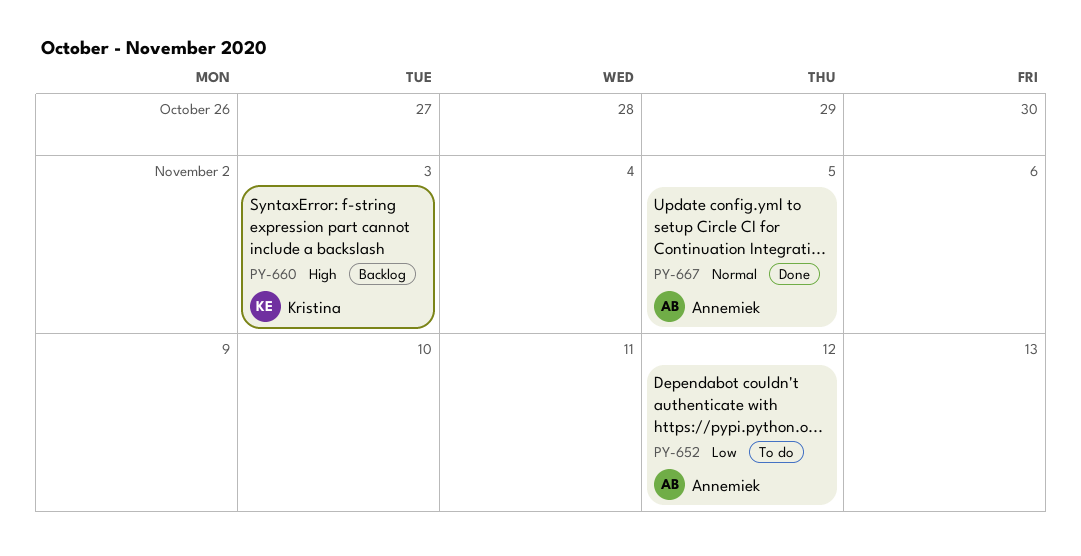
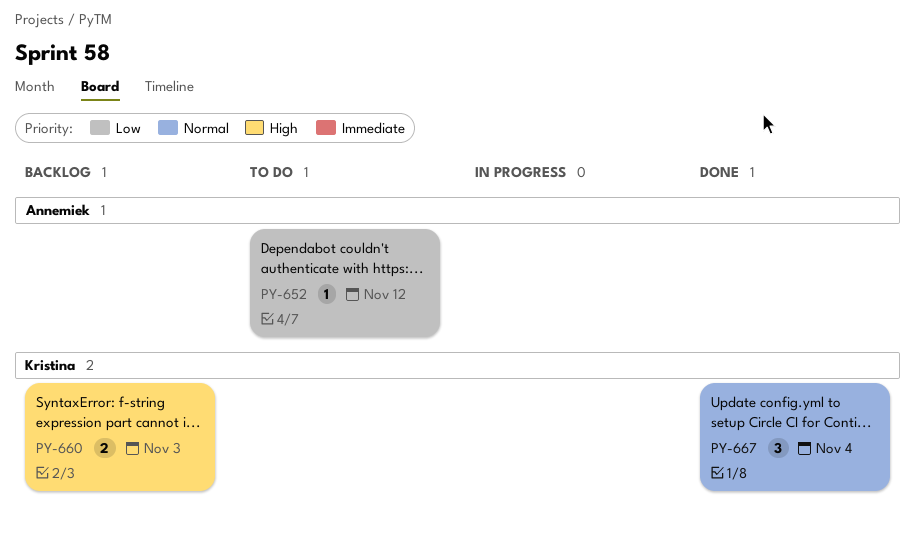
PY-667, owner: Annemiek -> Kristina
PY-667, due: Nov 5 -> Nov 4

